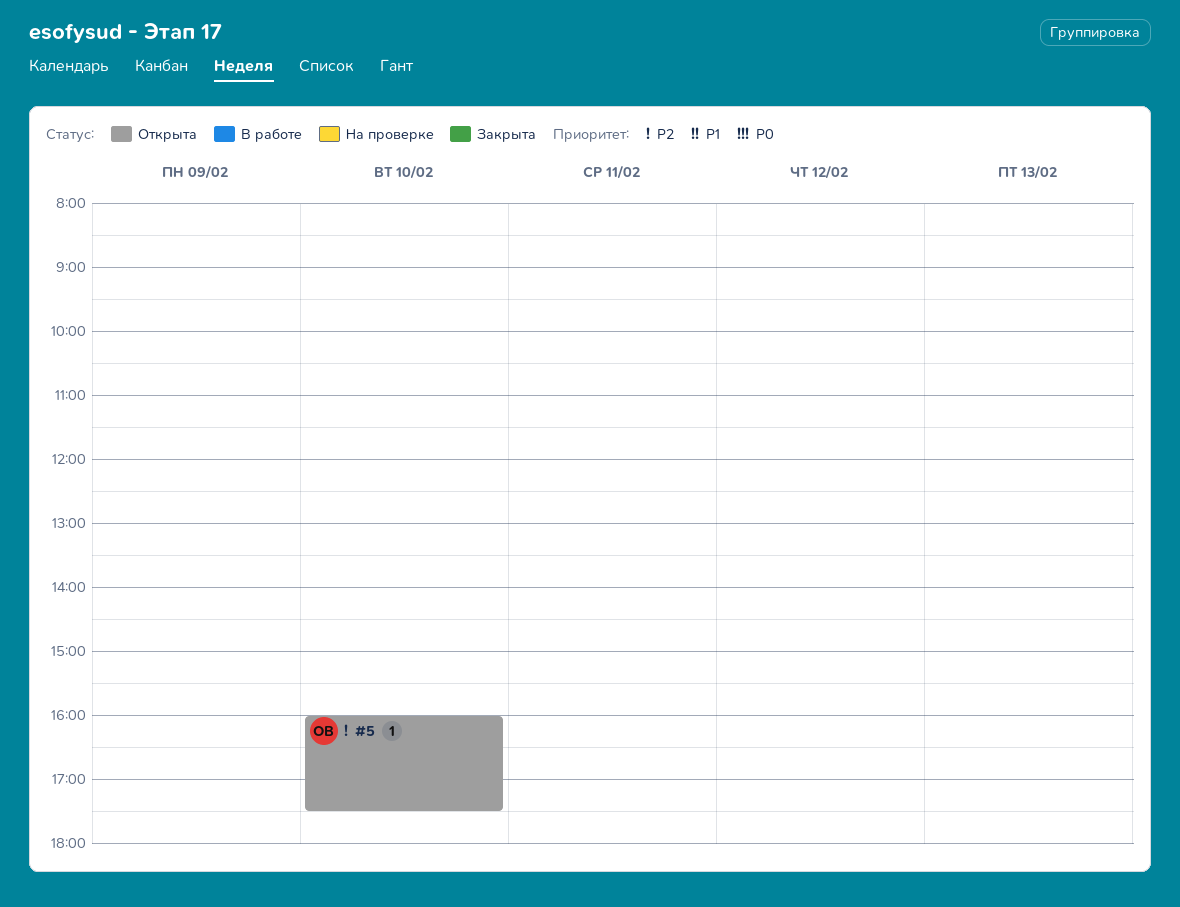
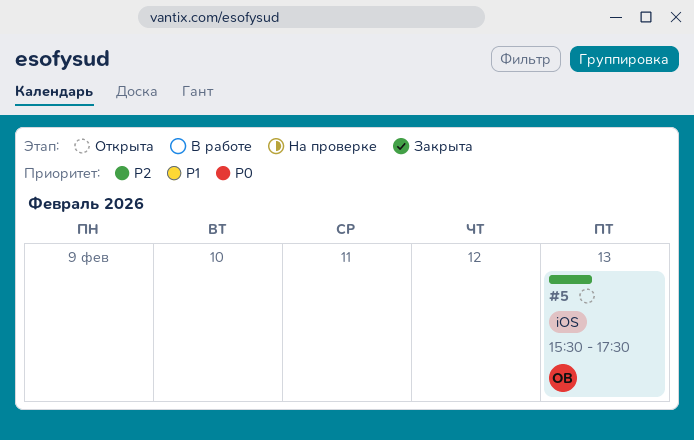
#5, day: Feb 10 -> Feb 13
#5, begins: 16:00 -> 15:30

